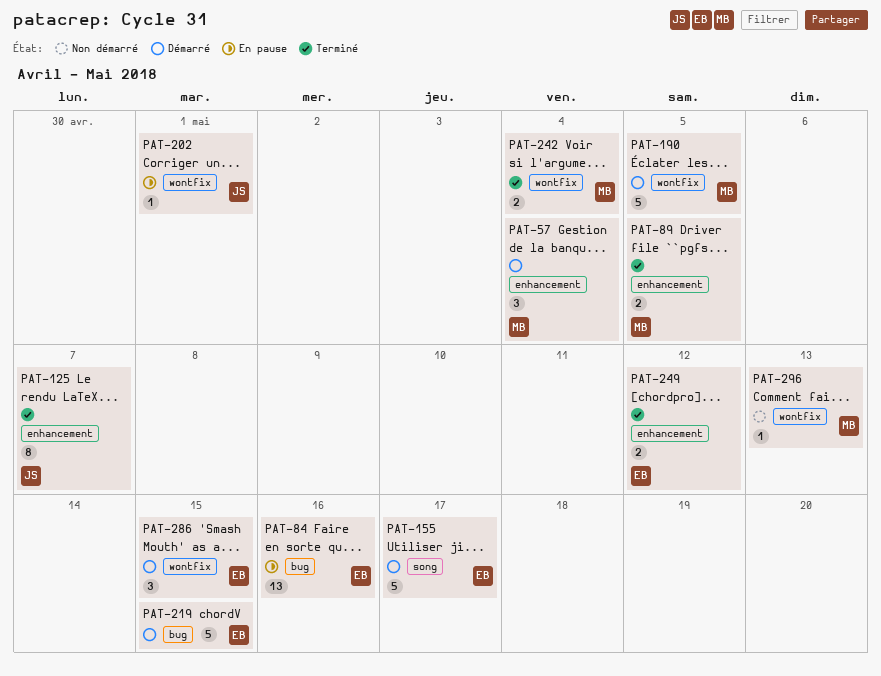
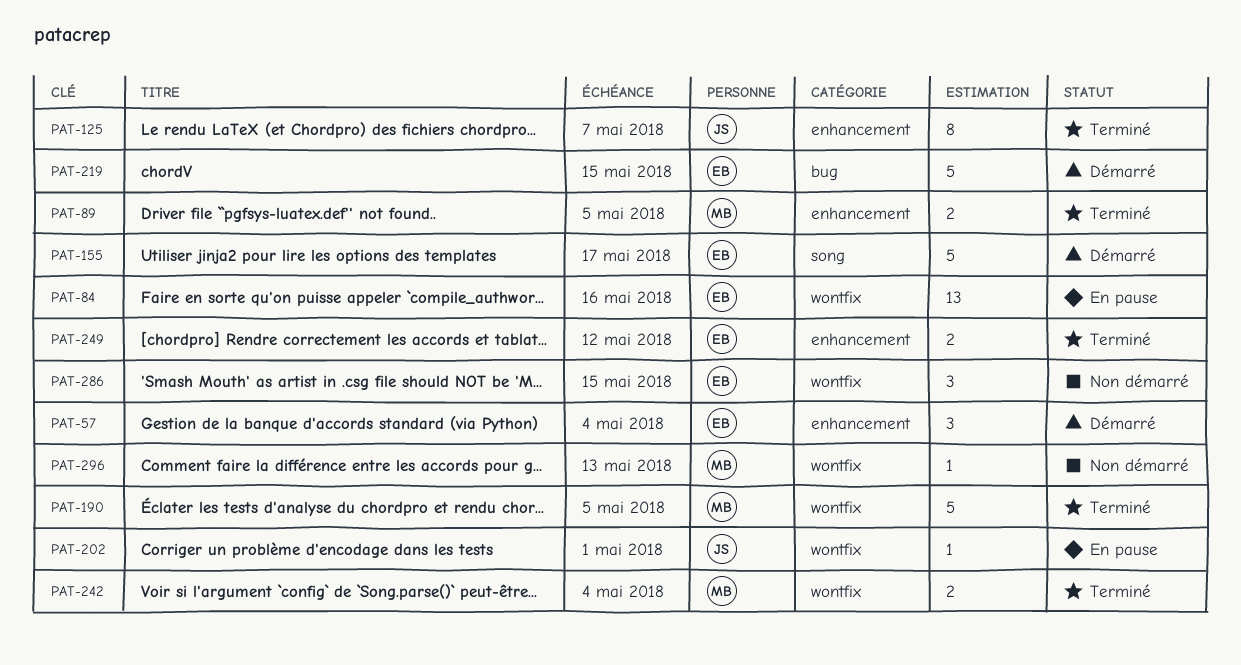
PAT-57, owner: MB -> EB
PAT-84, label: bug -> wontfix
PAT-190, status: Démarré -> Terminé
PAT-286, status: Démarré -> Non démarré

